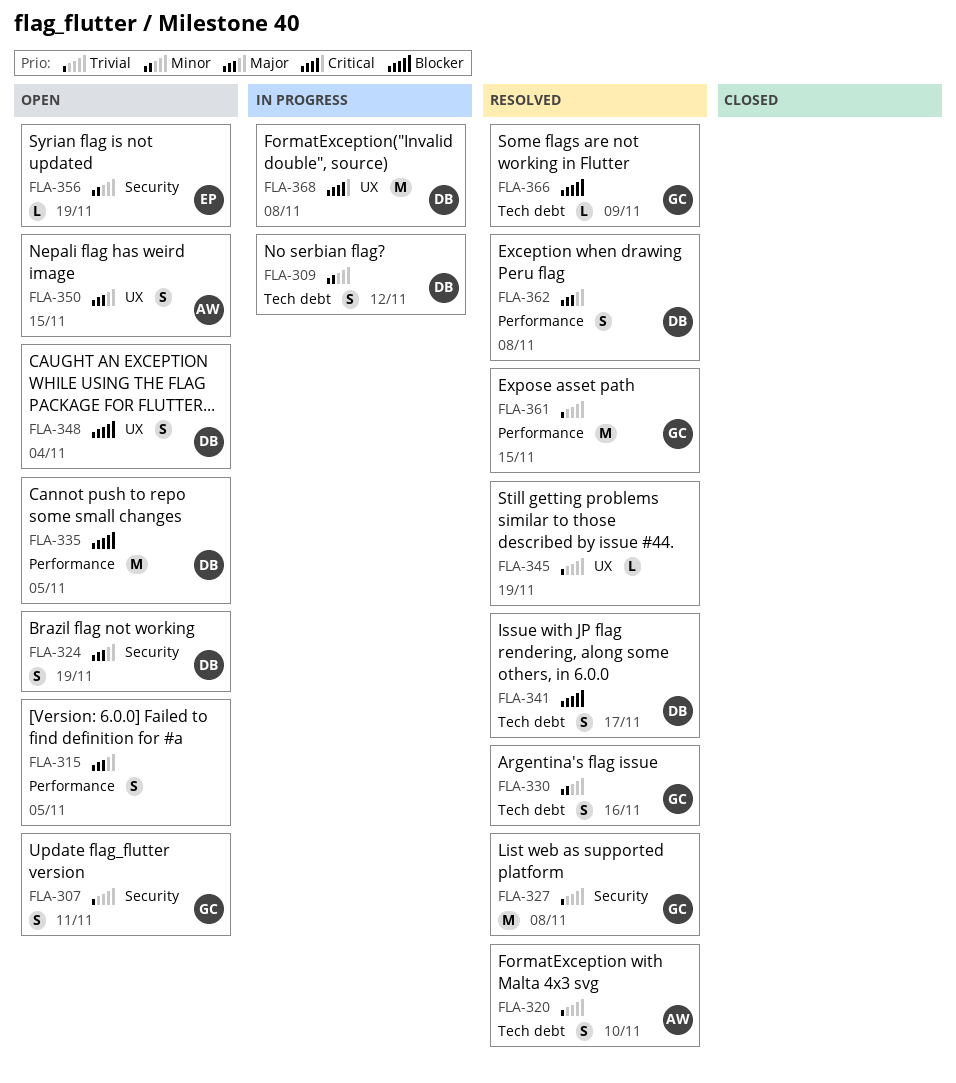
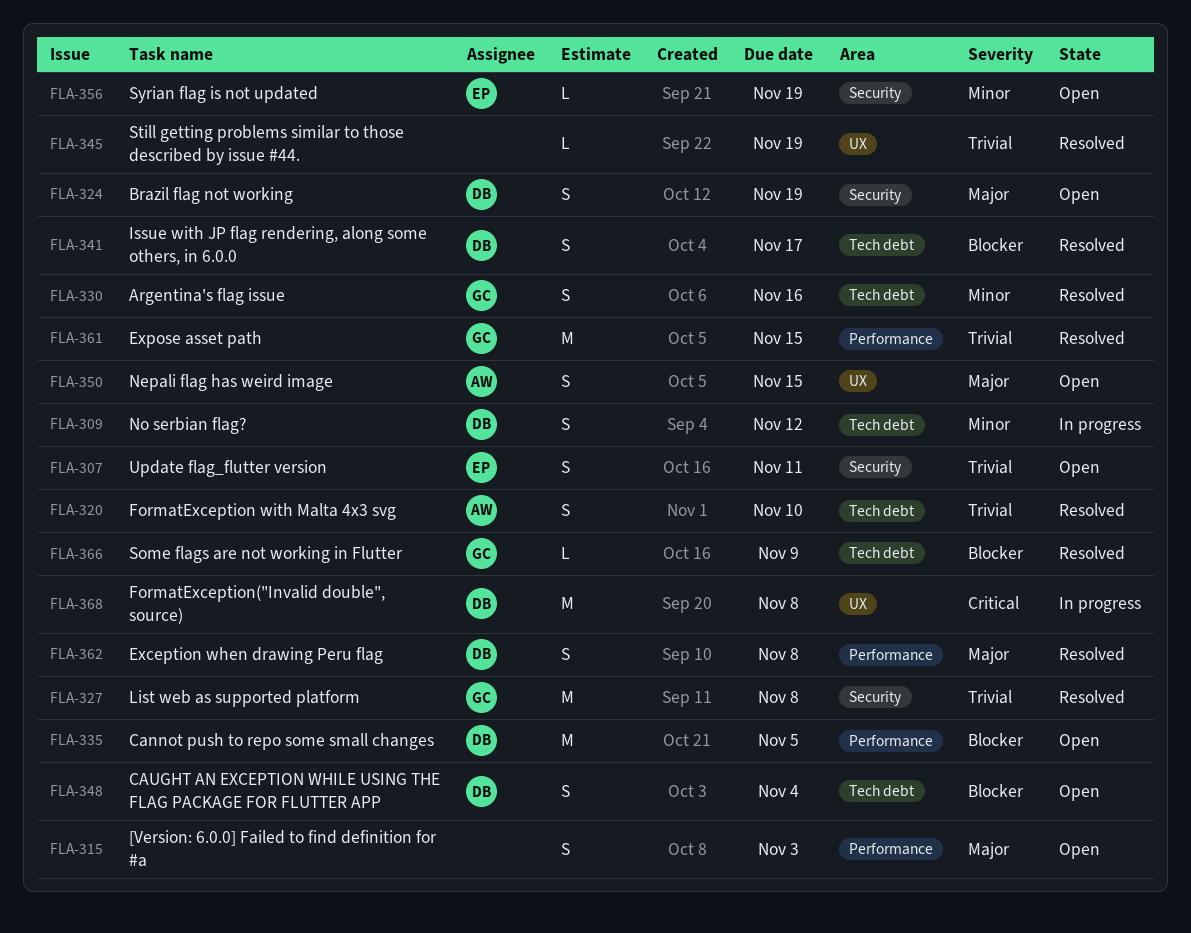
FLA-307, owner: GC -> EP
FLA-315, due: Nov 5 -> Nov 3
FLA-348, label: UX -> Tech debt

